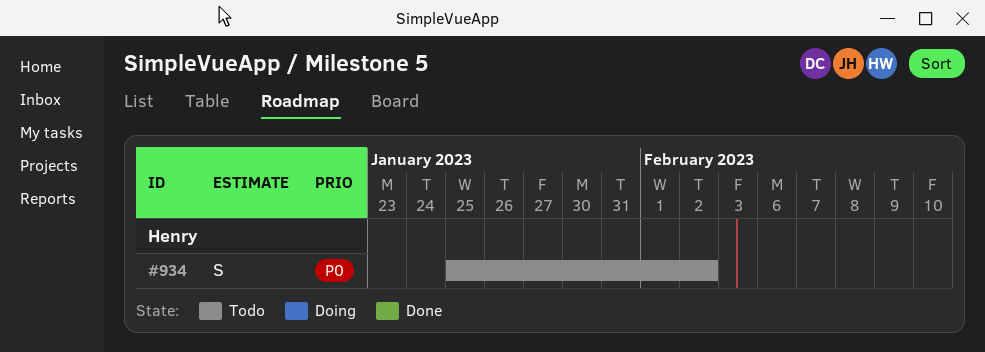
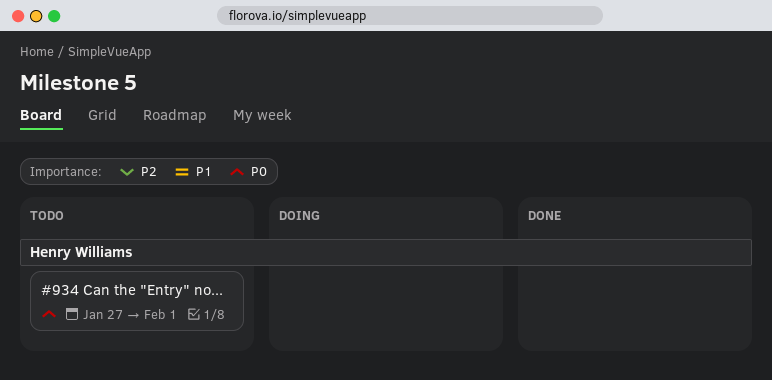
#934, start: Jan 25 -> Jan 27
#934, due: Feb 2 -> Feb 1

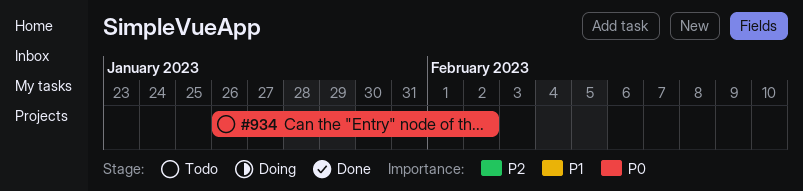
#934, start: Jan 27 -> Jan 26
#934, due: Feb 1 -> Feb 2

